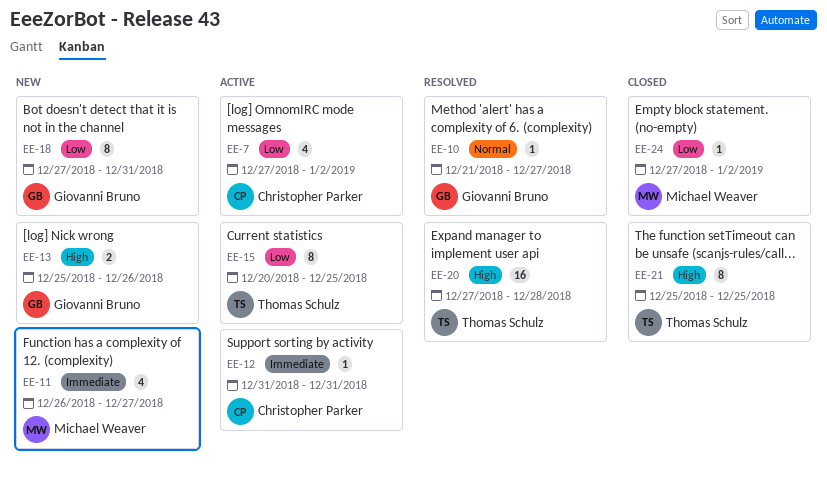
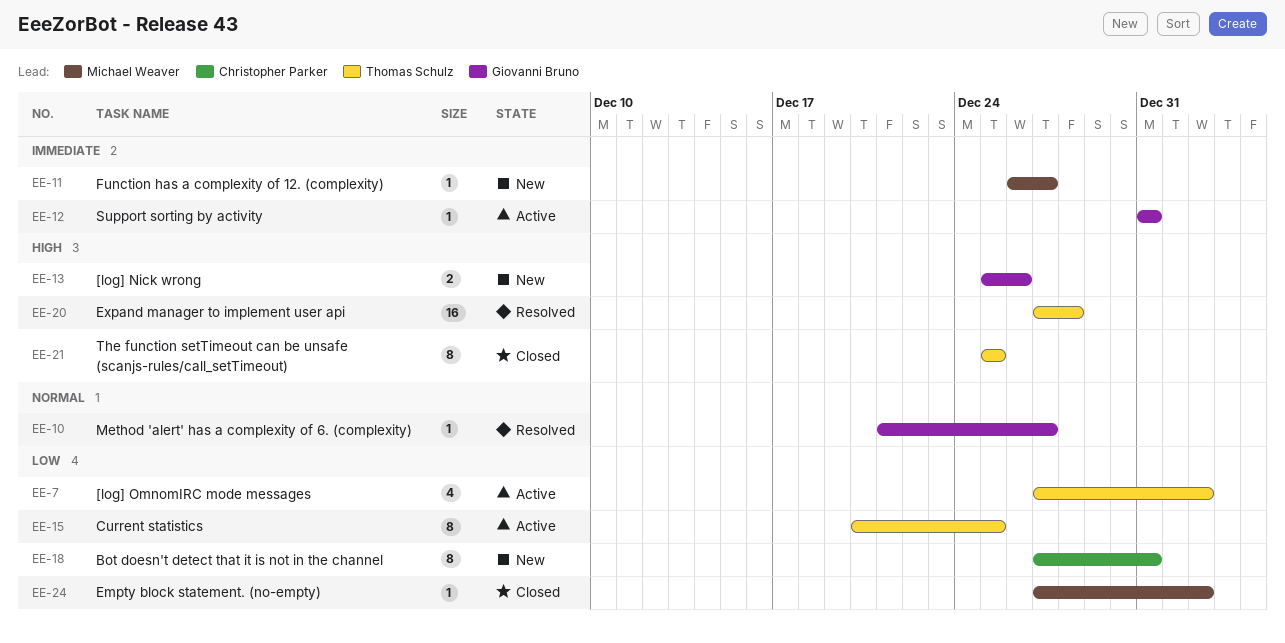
EE-7, owner: Christopher Parker -> Thomas Schulz
EE-11, estimate: 4 -> 1
EE-12, owner: Christopher Parker -> Giovanni Bruno
EE-18, owner: Giovanni Bruno -> Christopher Parker

